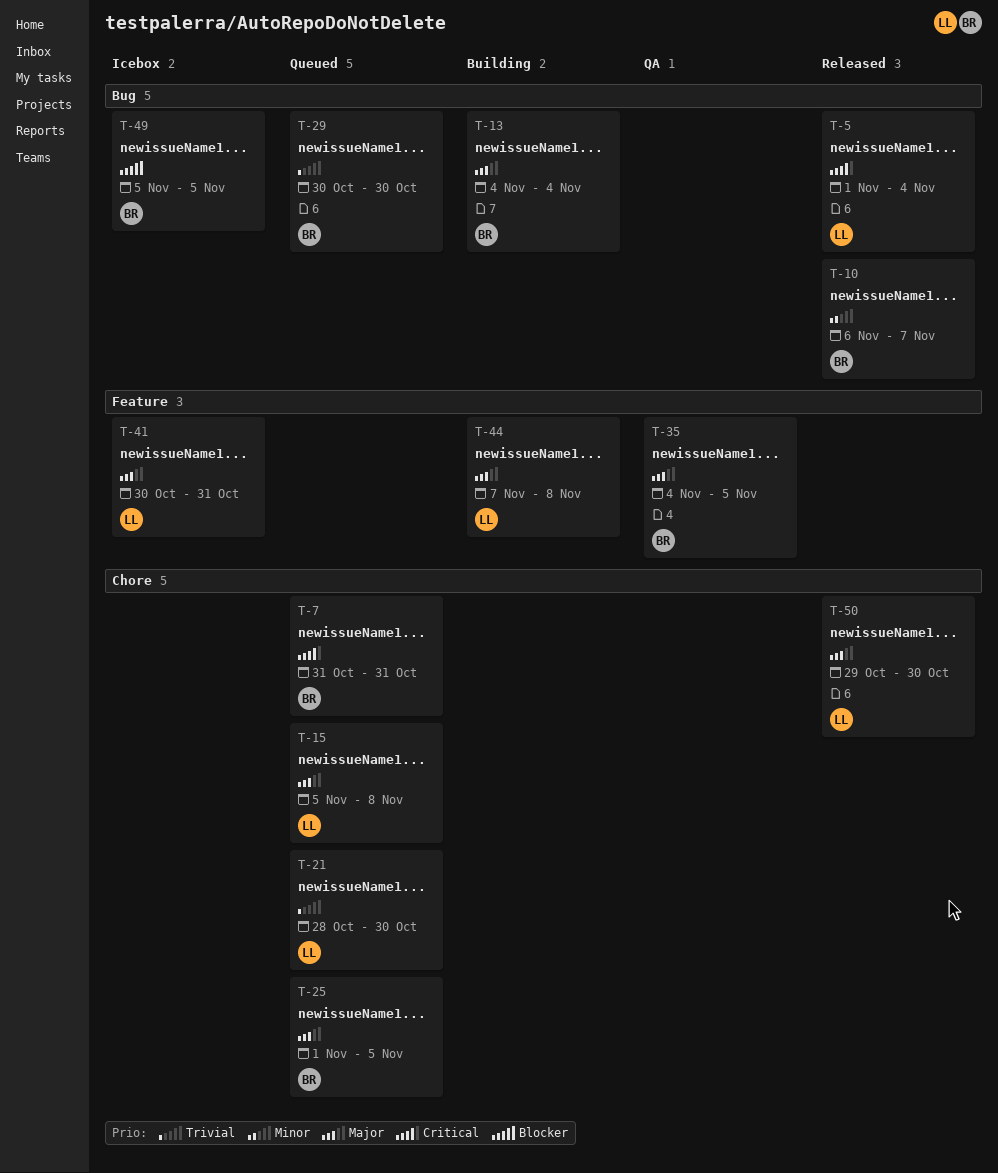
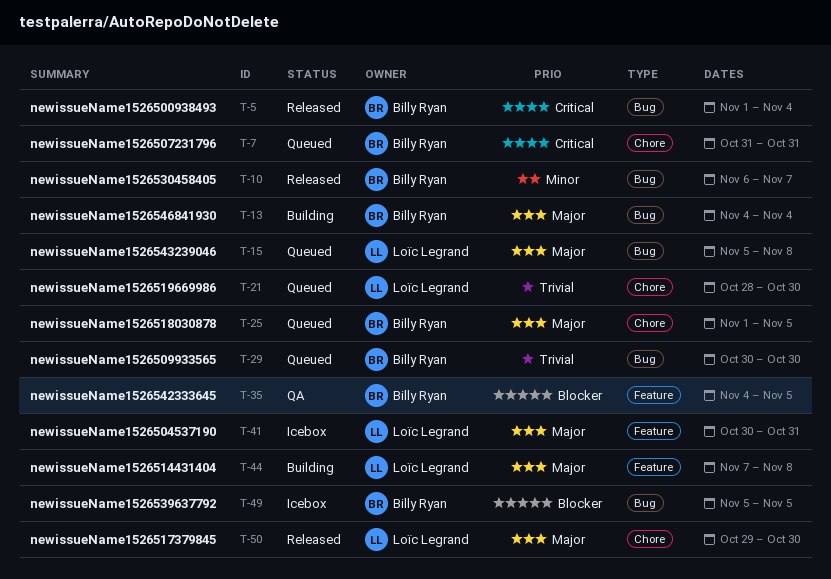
T-5, owner: Loïc Legrand -> Billy Ryan
T-15, label: Chore -> Bug
T-35, priority: Major -> Blocker

